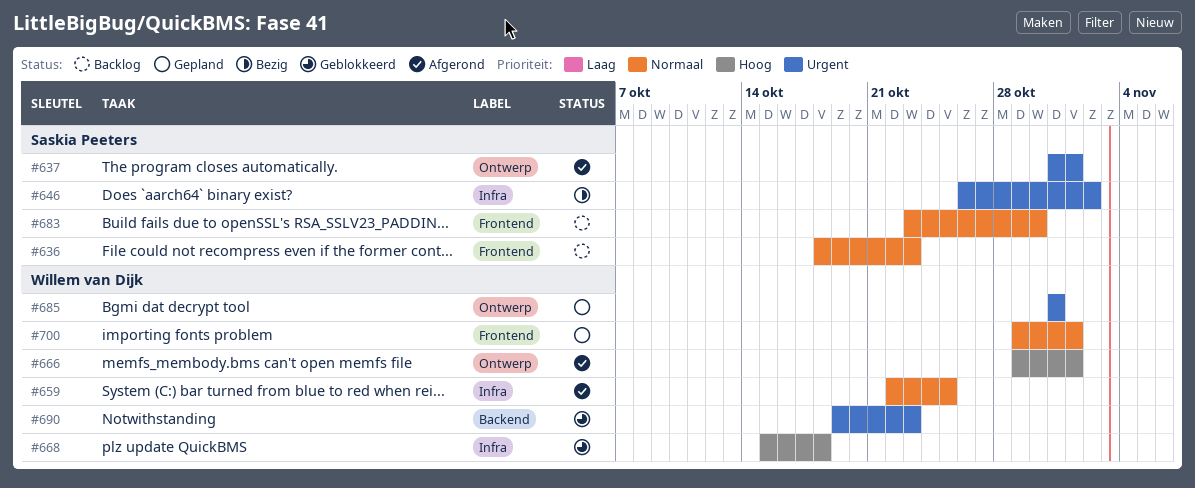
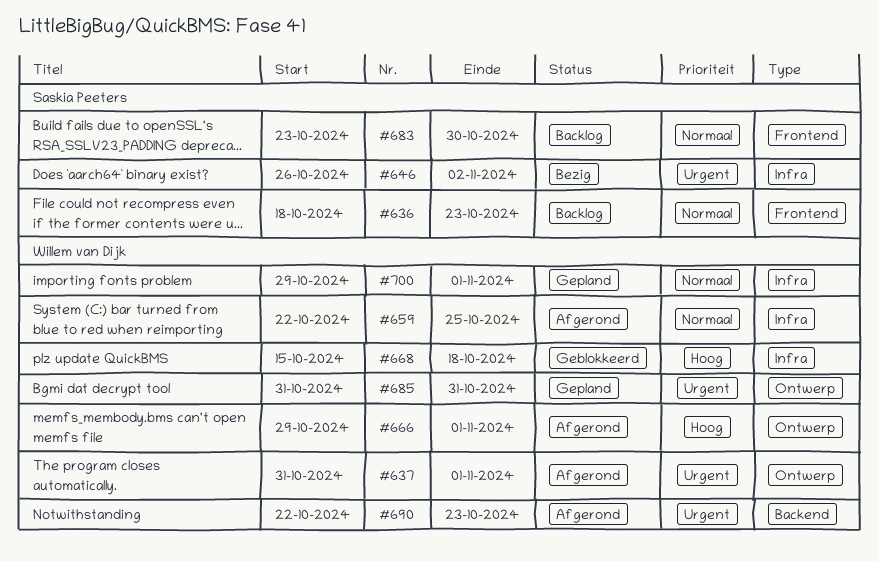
#637, owner: Saskia Peeters -> Willem van Dijk
#690, status: Geblokkeerd -> Afgerond
#690, start: Oct 19 -> Oct 22
#700, label: Frontend -> Infra

